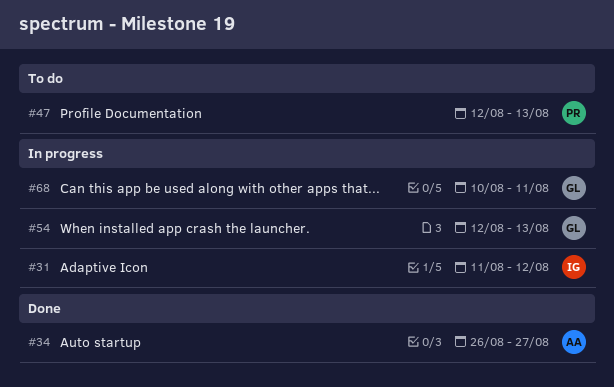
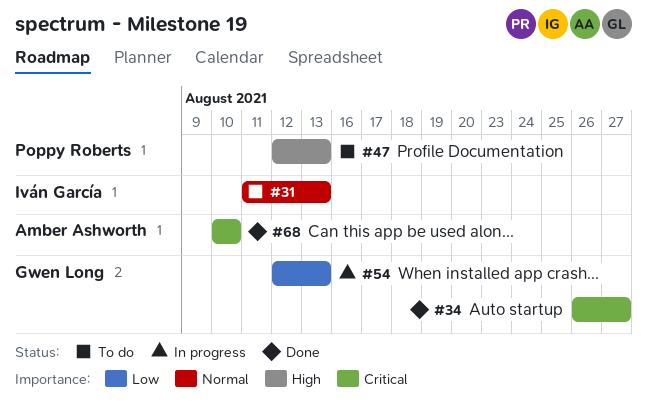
#31, status: In progress -> To do
#31, due: Aug 12 -> Aug 13
#34, owner: Amber Ashworth -> Gwen Long
#68, status: In progress -> Done
#68, owner: Gwen Long -> Amber Ashworth
#68, due: Aug 11 -> Aug 10

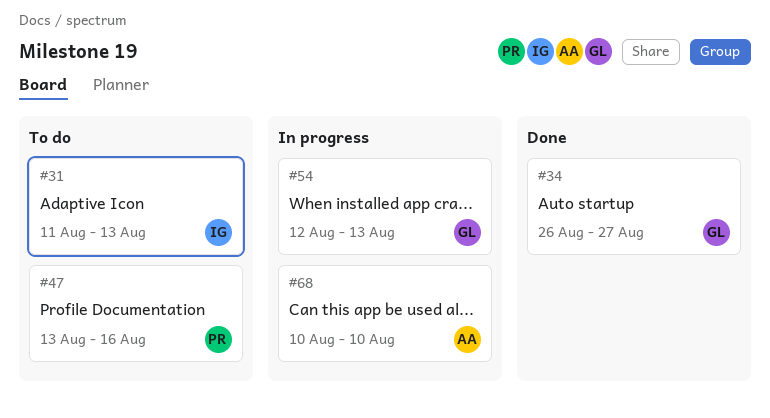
#47, start: Aug 12 -> Aug 13
#47, due: Aug 13 -> Aug 16
#68, status: Done -> In progress

